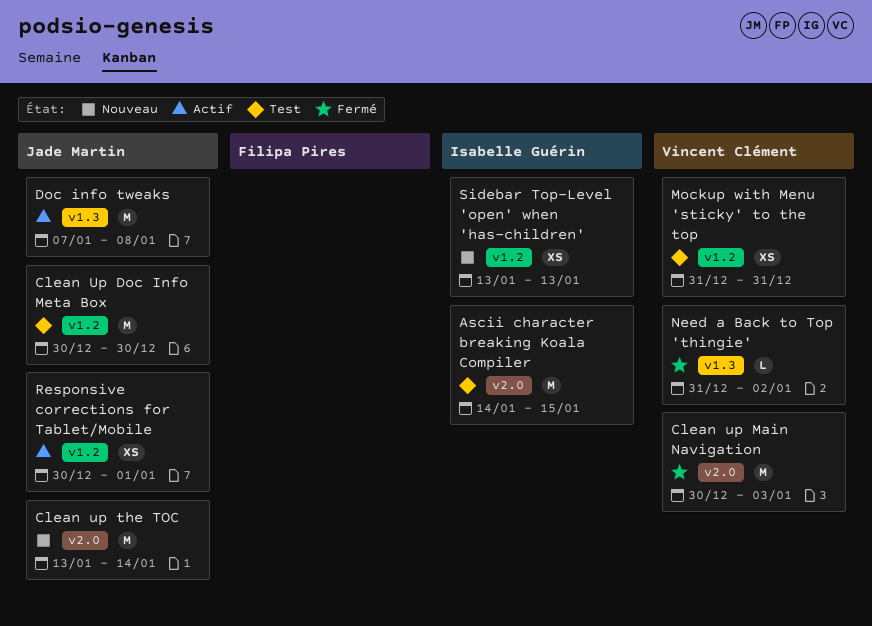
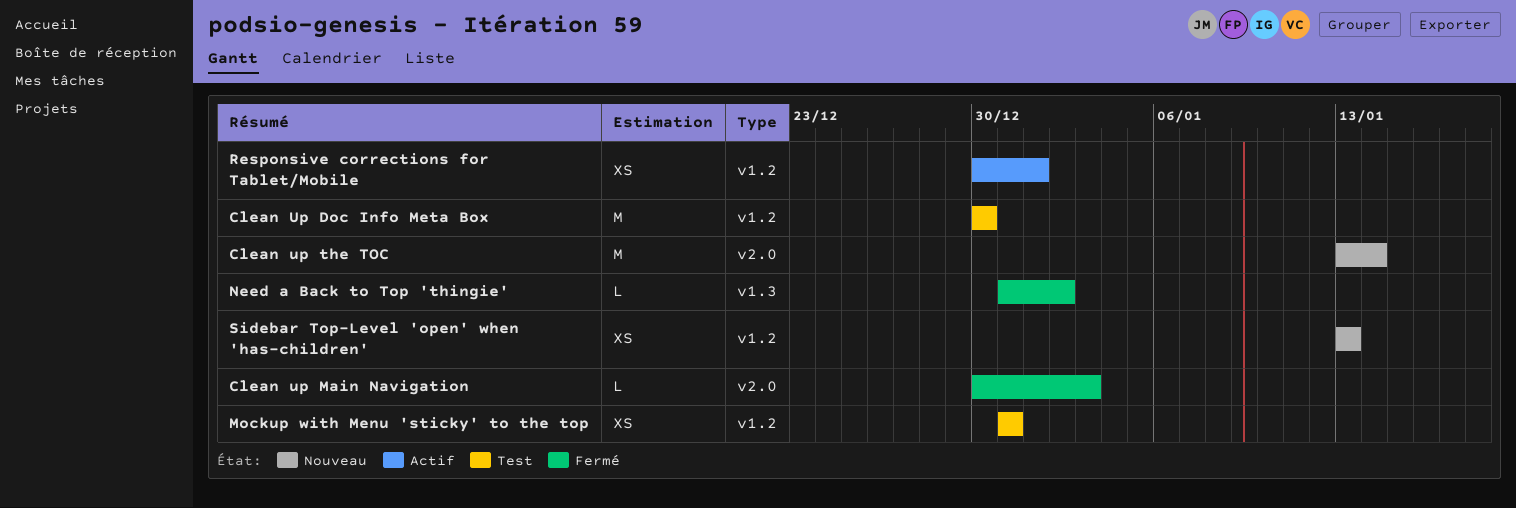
Ascii character breaking Koala Compiler: present -> none
Clean up Main Navigation, estimate: M -> L
Doc info tweaks: present -> none

